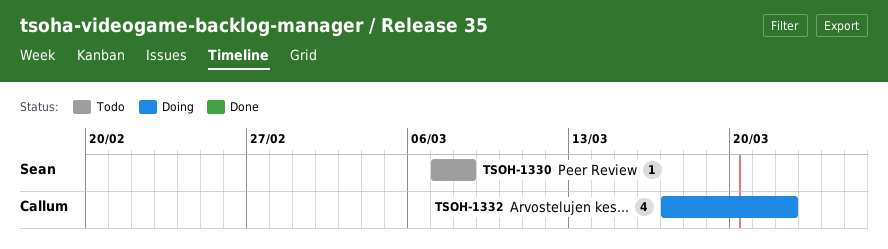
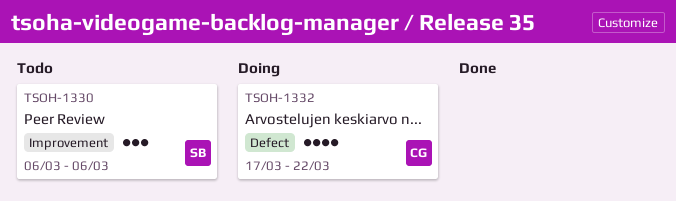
TSOH-1330, estimate: 1 -> 3
TSOH-1330, start: Mar 7 -> Mar 6
TSOH-1330, due: Mar 8 -> Mar 6

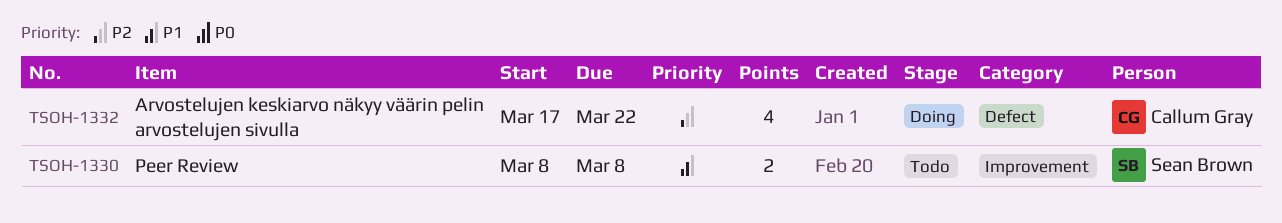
TSOH-1330, estimate: 3 -> 2
TSOH-1330, start: Mar 6 -> Mar 8
TSOH-1330, due: Mar 6 -> Mar 8

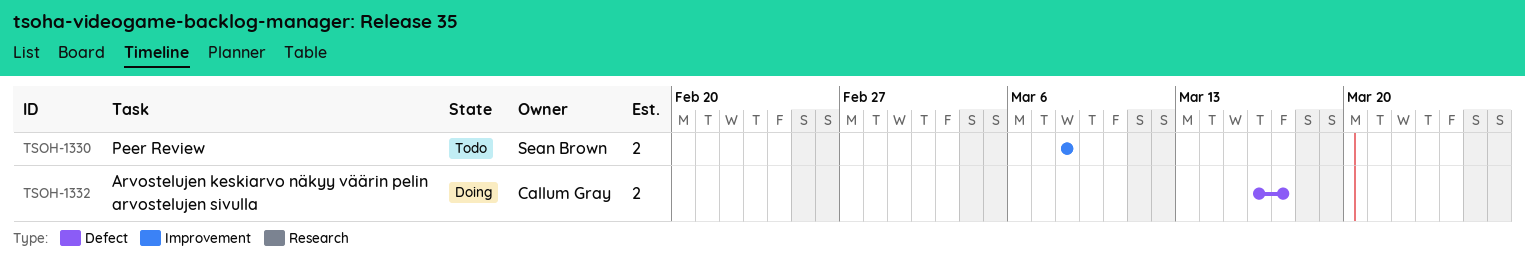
TSOH-1332, estimate: 4 -> 2
TSOH-1332, start: Mar 17 -> Mar 16
TSOH-1332, due: Mar 22 -> Mar 17

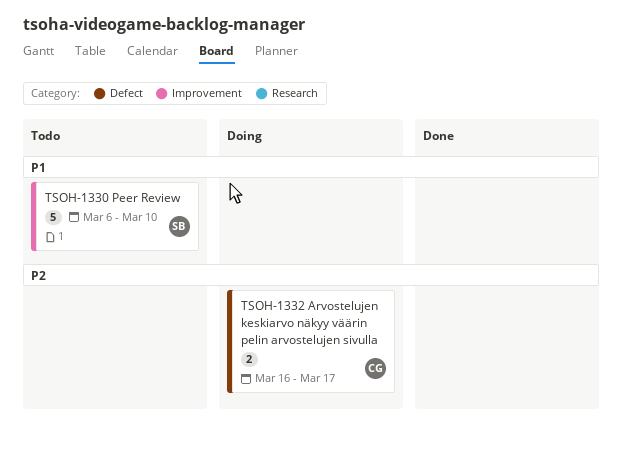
TSOH-1330, estimate: 2 -> 5
TSOH-1330, start: Mar 8 -> Mar 6
TSOH-1330, due: Mar 8 -> Mar 10

